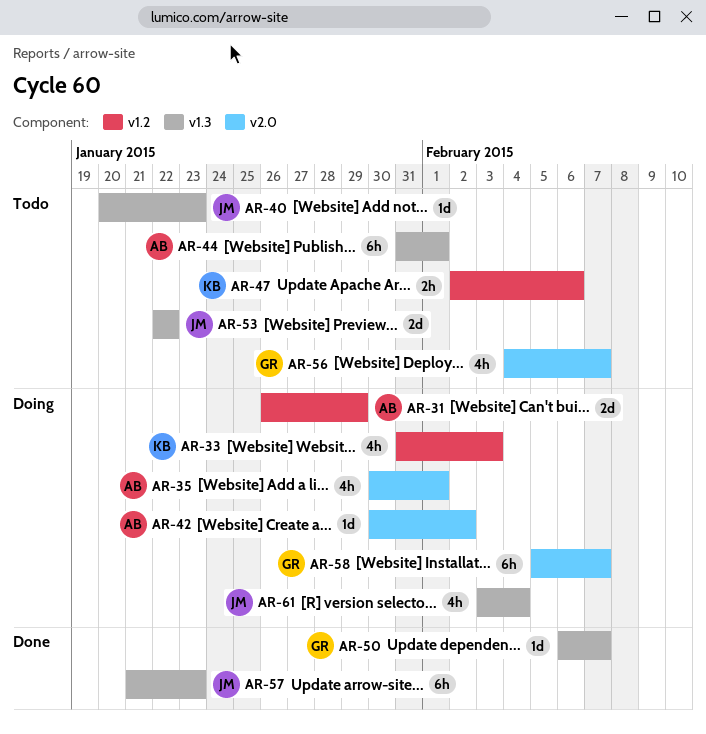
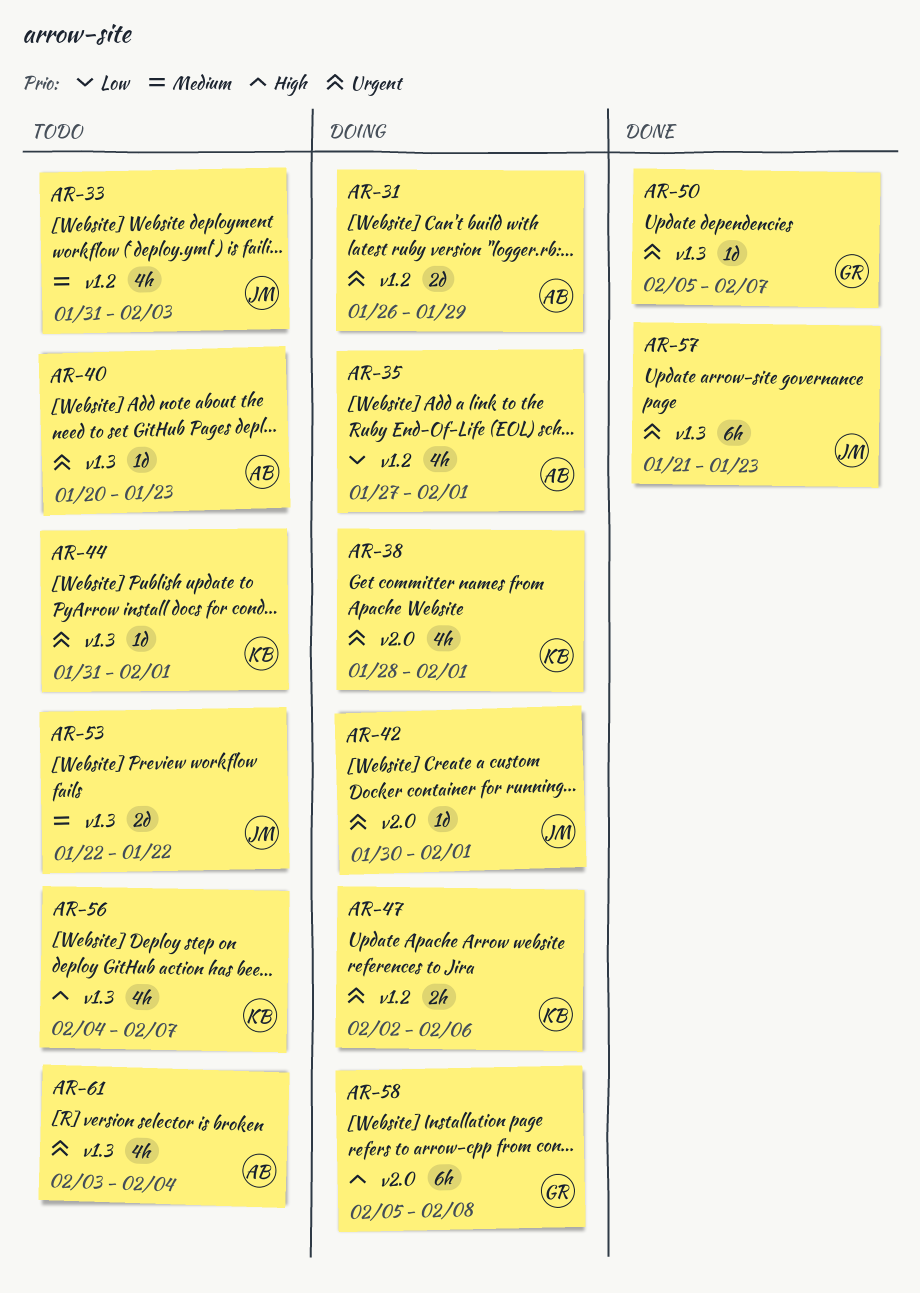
AR-33, status: Doing -> Todo
AR-33, owner: KB -> JM
AR-35, label: v2.0 -> v1.2
AR-35, start: Jan 30 -> Jan 27
AR-38: none -> present
AR-40, owner: JM -> AB
AR-42, owner: AB -> JM
AR-42, due: Feb 2 -> Feb 1
AR-44, owner: AB -> KB
AR-44, estimate: 6h -> 1d
AR-47, status: Todo -> Doing
AR-50, start: Feb 6 -> Feb 5
AR-56, owner: GR -> KB
AR-56, label: v2.0 -> v1.3
AR-58, due: Feb 7 -> Feb 8
AR-61, status: Doing -> Todo
AR-61, owner: JM -> AB

